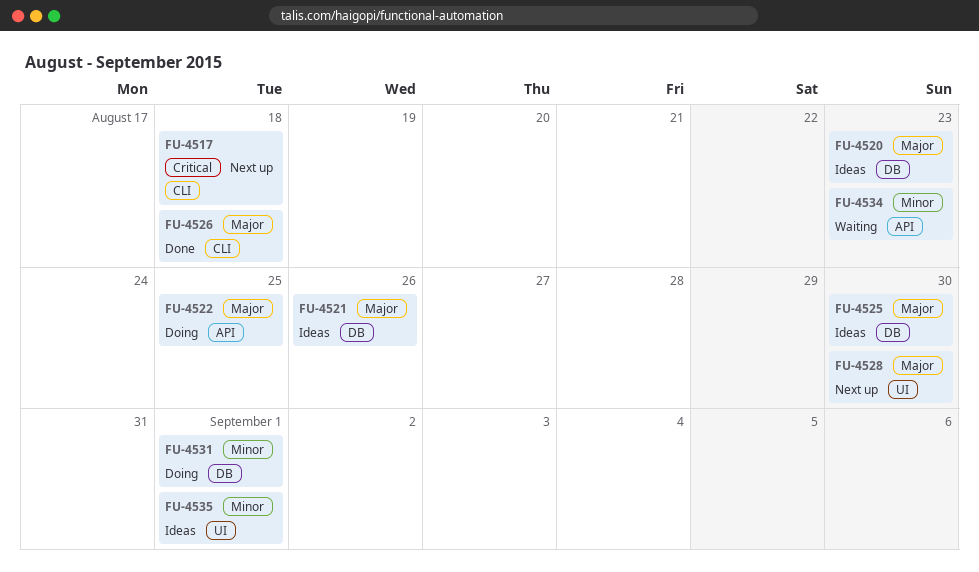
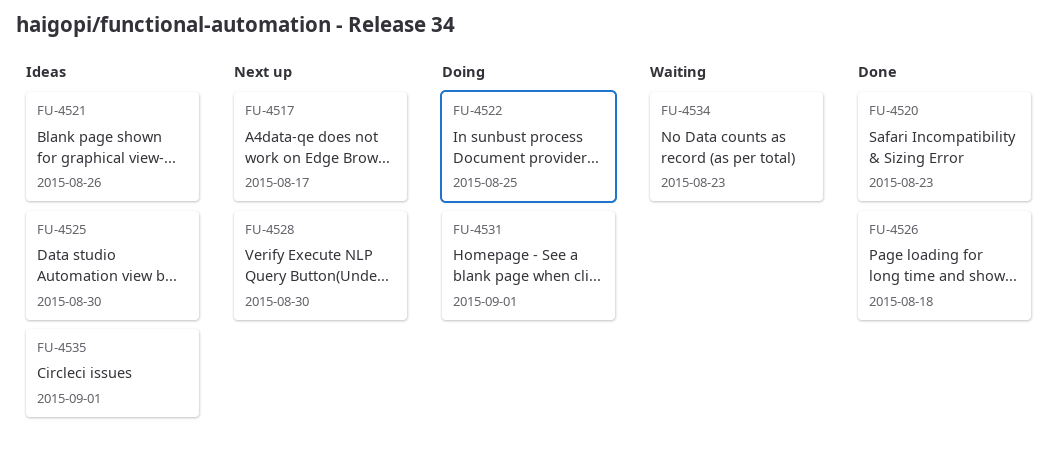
FU-4517, due: Aug 18 -> Aug 17
FU-4520, status: Ideas -> Done

